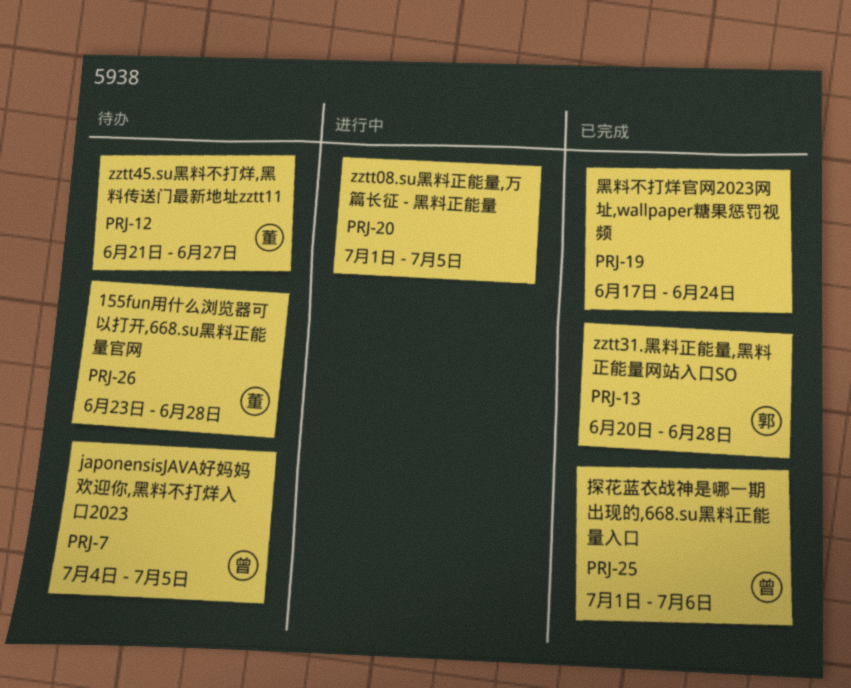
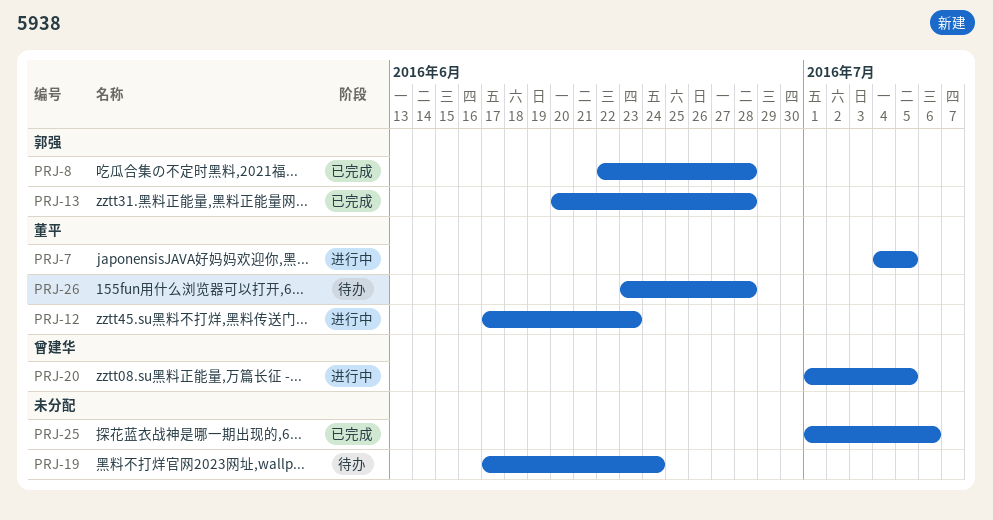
PRJ-7, status: 待办 -> 进行中
PRJ-7, owner: 曾建华 -> 董平
PRJ-8: none -> present
PRJ-12, status: 待办 -> 进行中
PRJ-12, start: Jun 21 -> Jun 17
PRJ-12, due: Jun 27 -> Jun 23
PRJ-19, status: 已完成 -> 待办
PRJ-20, owner: none -> 曾建华
PRJ-25, owner: 曾建华 -> none

